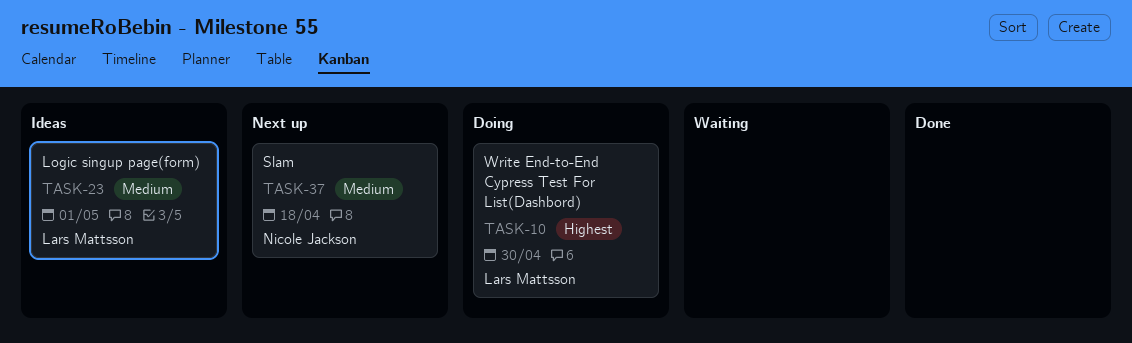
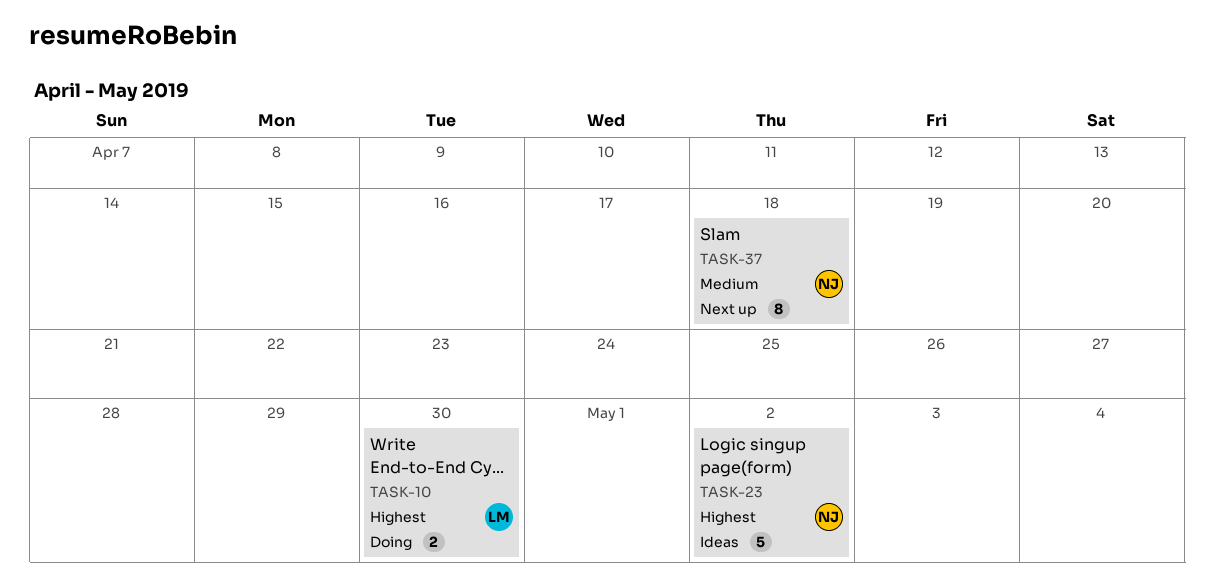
TASK-23, owner: Lars Mattsson -> Nicole Jackson
TASK-23, priority: Medium -> Highest
TASK-23, due: May 1 -> May 2

